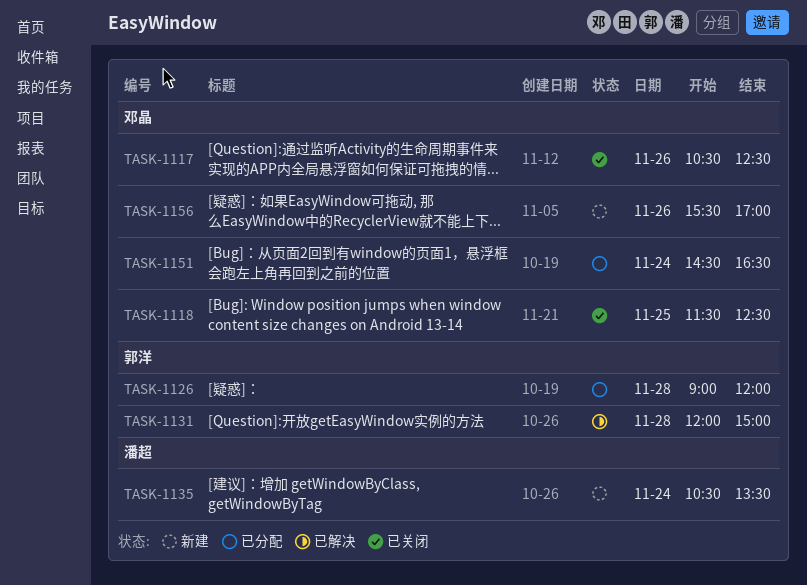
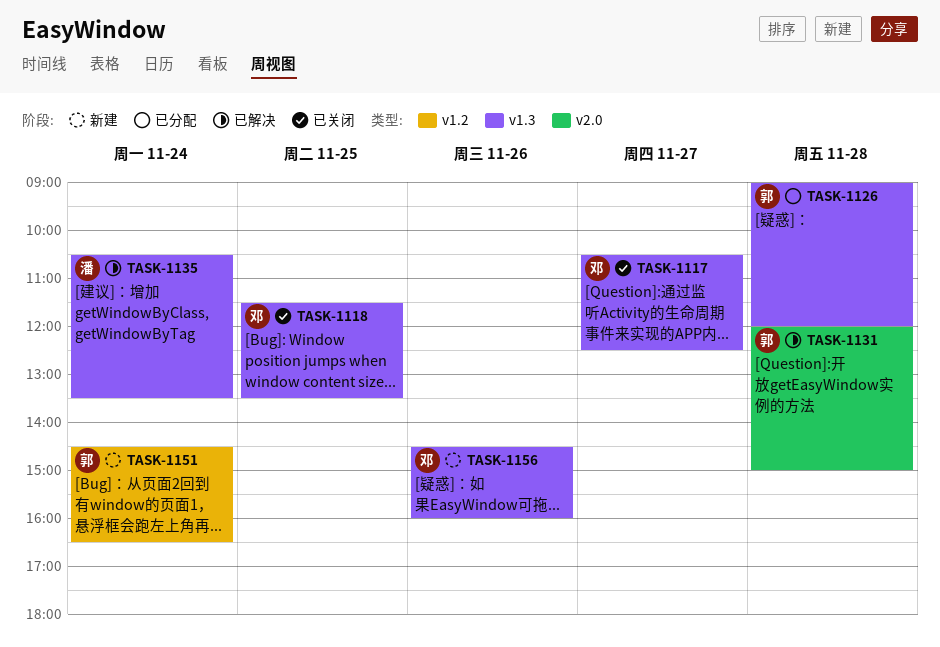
TASK-1117, day: Nov 26 -> Nov 27
TASK-1118, ends: 12:30 -> 13:30
TASK-1135, status: 新建 -> 已解决
TASK-1151, status: 已分配 -> 新建
TASK-1151, owner: 邓晶 -> 郭洋
TASK-1156, begins: 15:30 -> 14:30
TASK-1156, ends: 17:00 -> 16:00

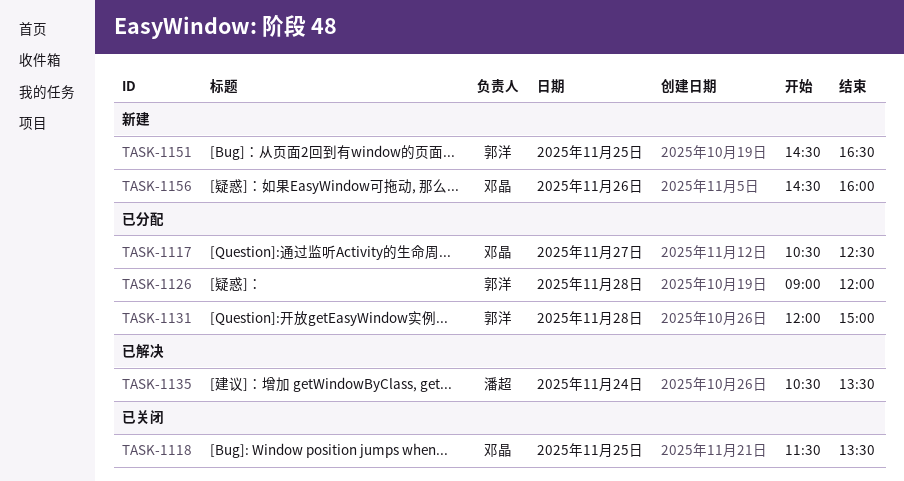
TASK-1117, status: 已关闭 -> 已分配
TASK-1131, status: 已解决 -> 已分配
TASK-1151, day: Nov 24 -> Nov 25

